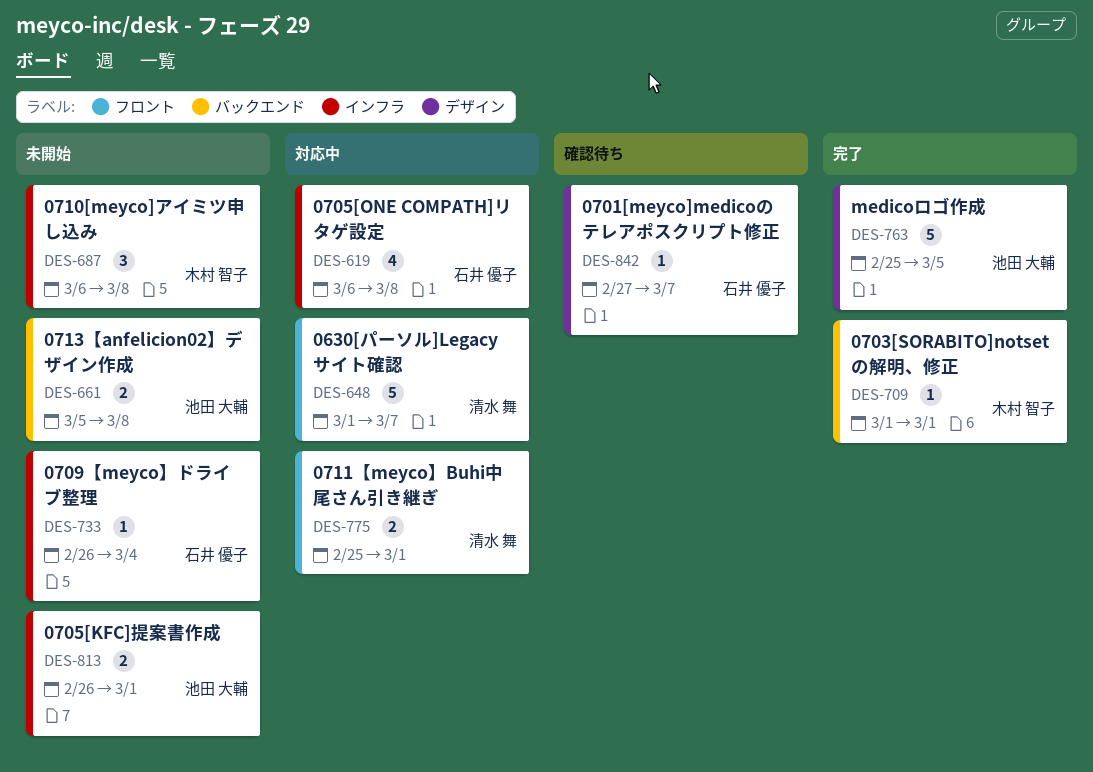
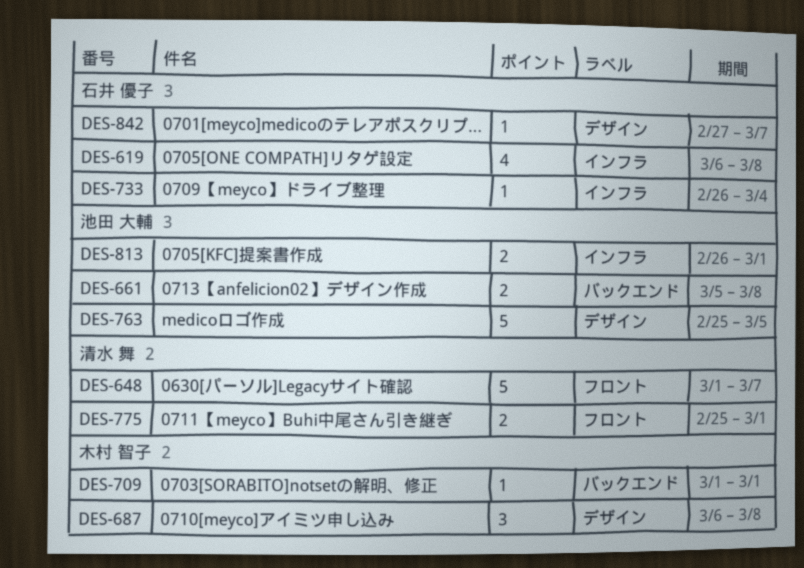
DES-687, label: インフラ -> デザイン

